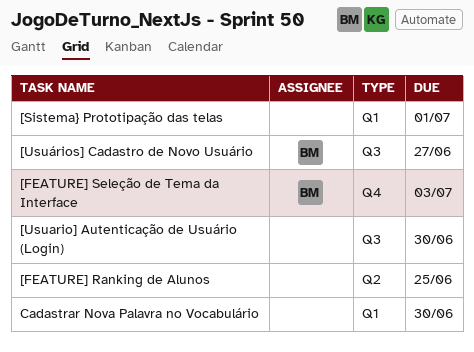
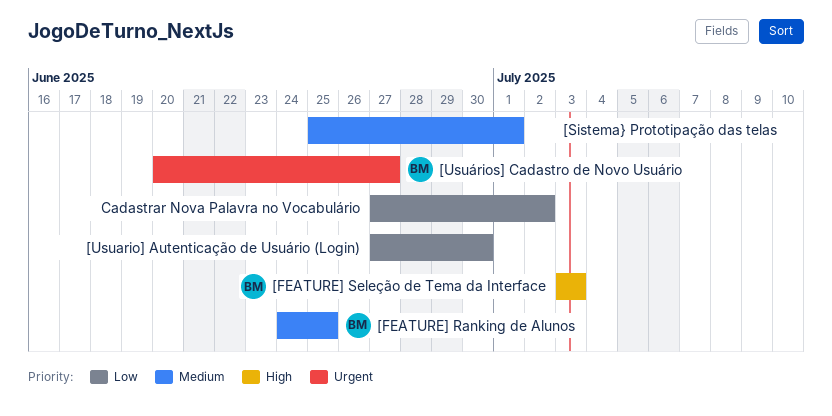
[FEATURE] Ranking de Alunos, owner: none -> BM
Cadastrar Nova Palavra no Vocabulário, due: Jun 30 -> Jul 2

